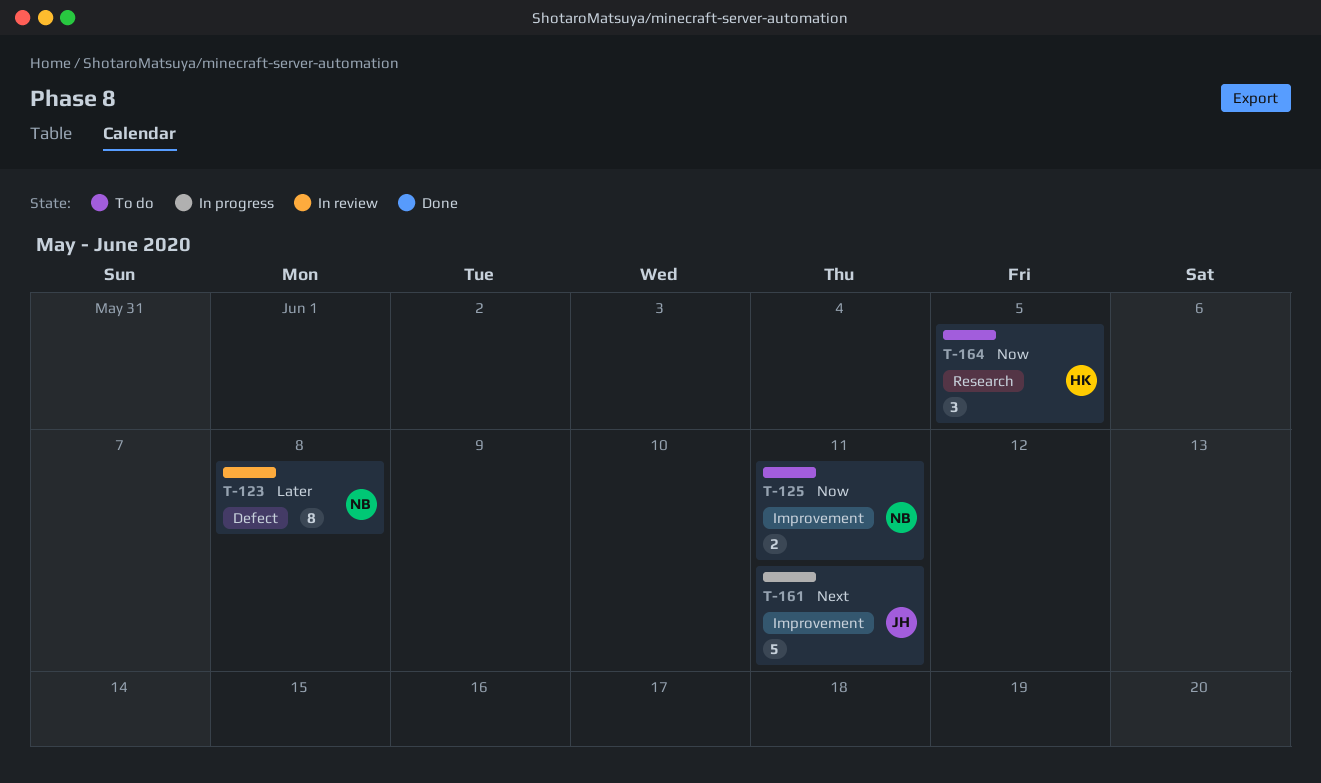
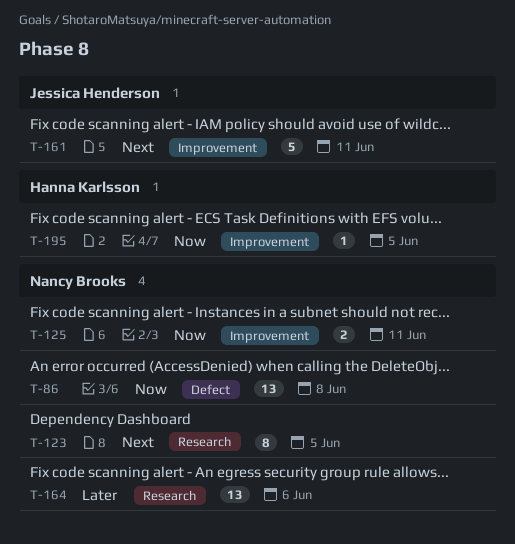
T-86: none -> present
T-123, priority: Later -> Next
T-123, label: Defect -> Research
T-123, due: Jun 8 -> Jun 5
T-164, owner: Hanna Karlsson -> Nancy Brooks
T-164, priority: Now -> Later
T-164, estimate: 3 -> 13
T-164, due: Jun 5 -> Jun 6
T-195: none -> present

